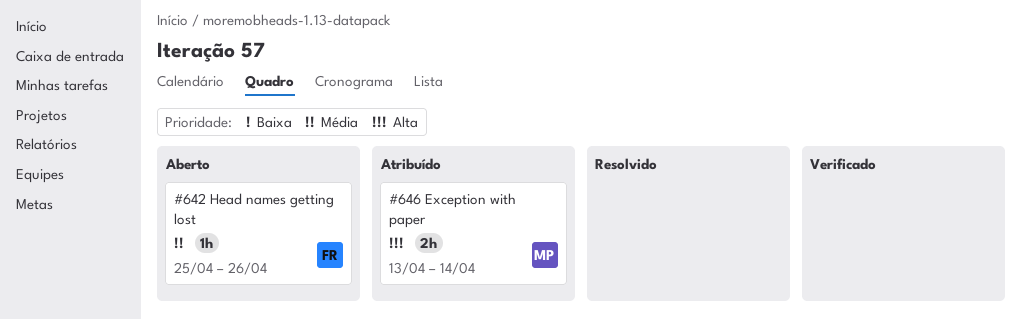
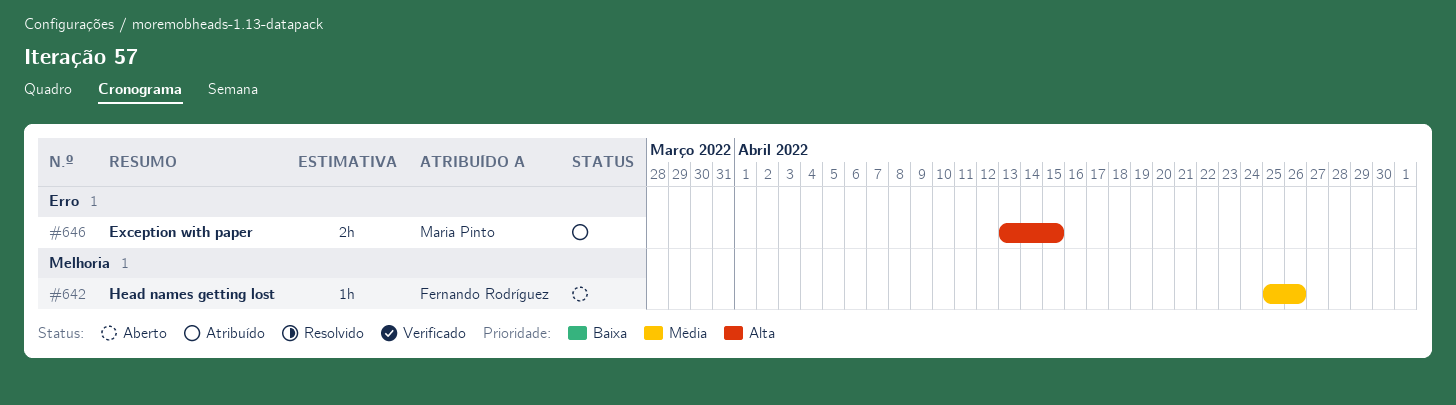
#646, due: Apr 14 -> Apr 15

